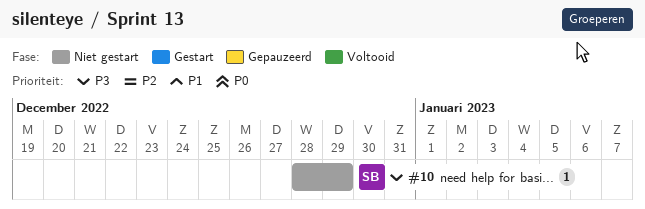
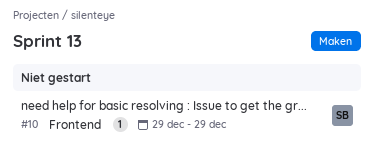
#10, start: Dec 28 -> Dec 29

